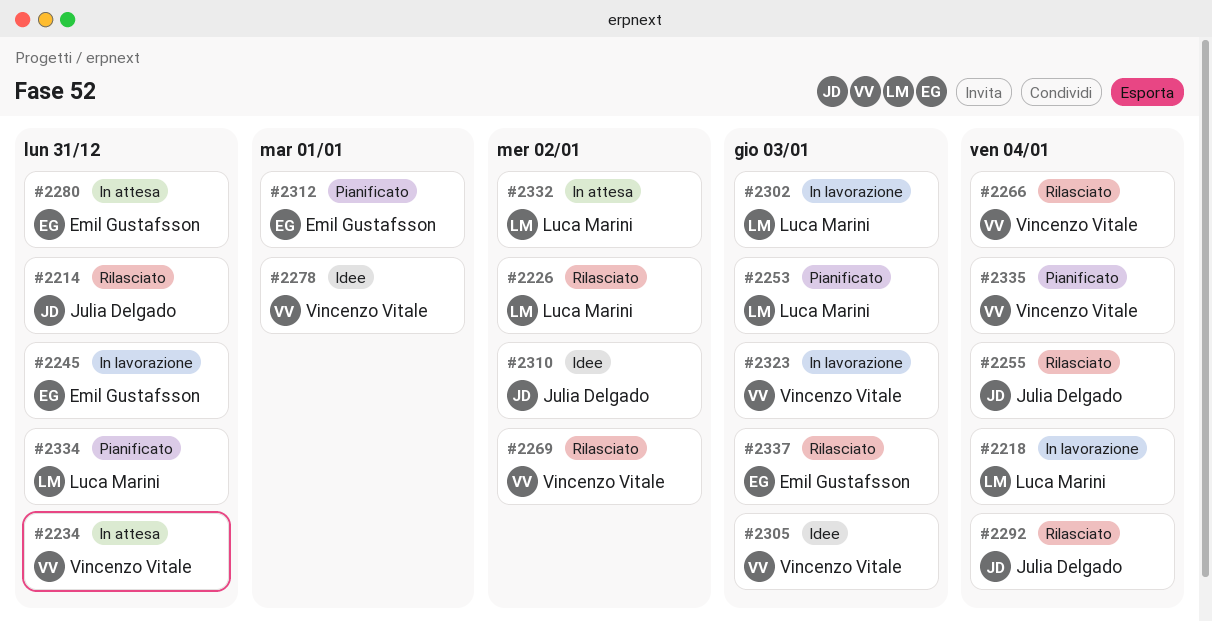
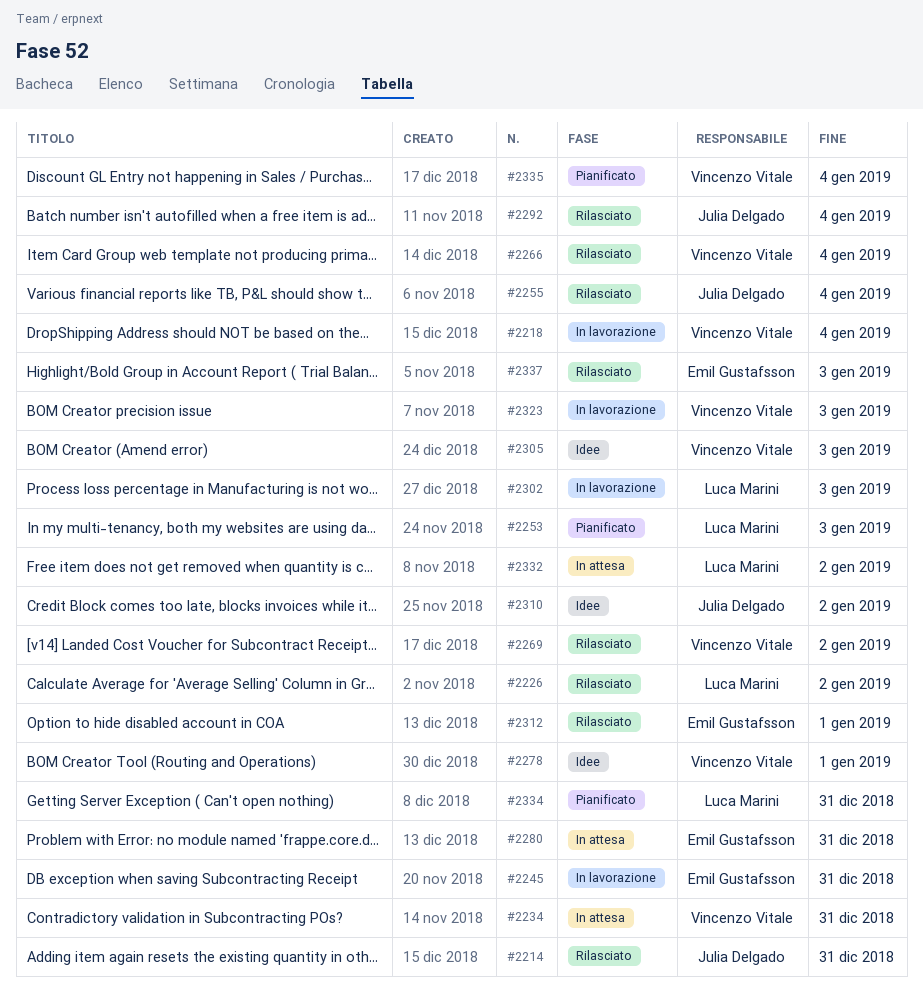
#2218, owner: Luca Marini -> Vincenzo Vitale
#2312, status: Pianificato -> Rilasciato

